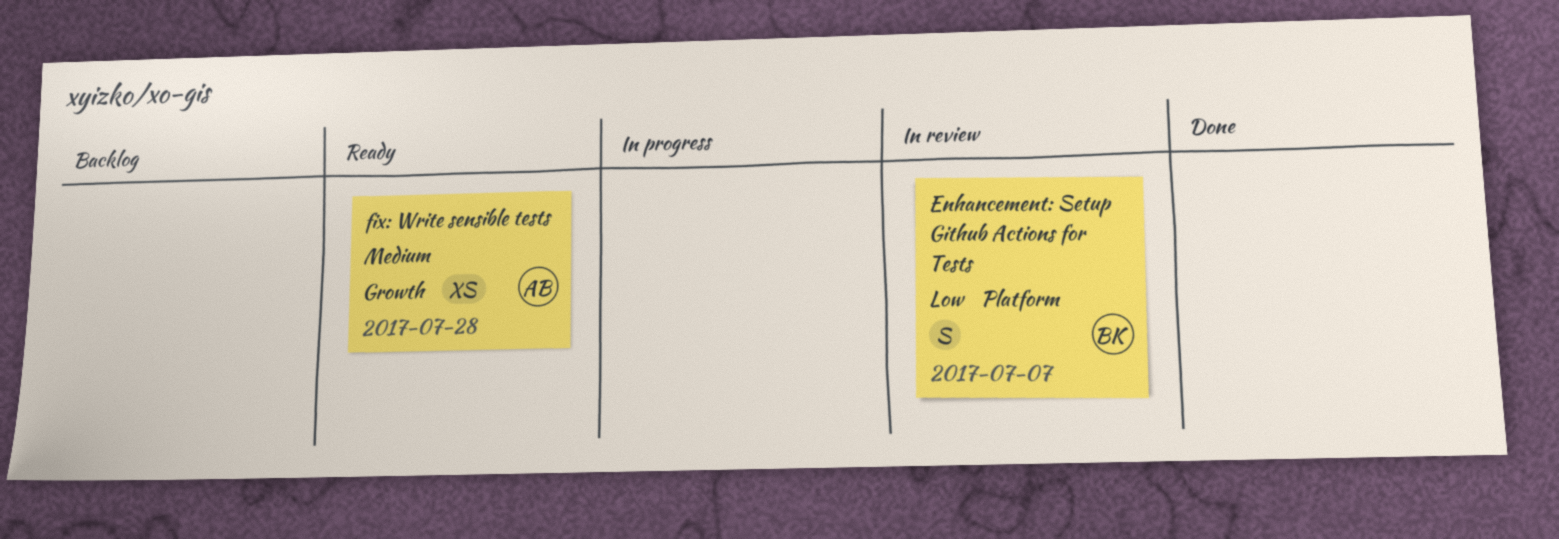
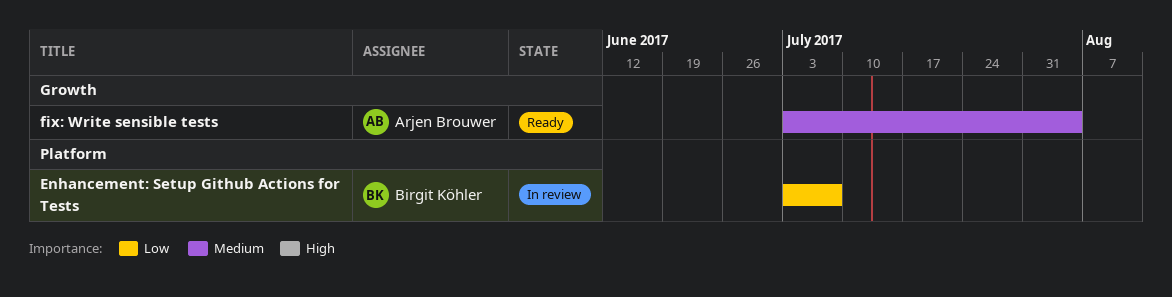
fix: Write sensible tests, due: Jul 28 -> Aug 4

